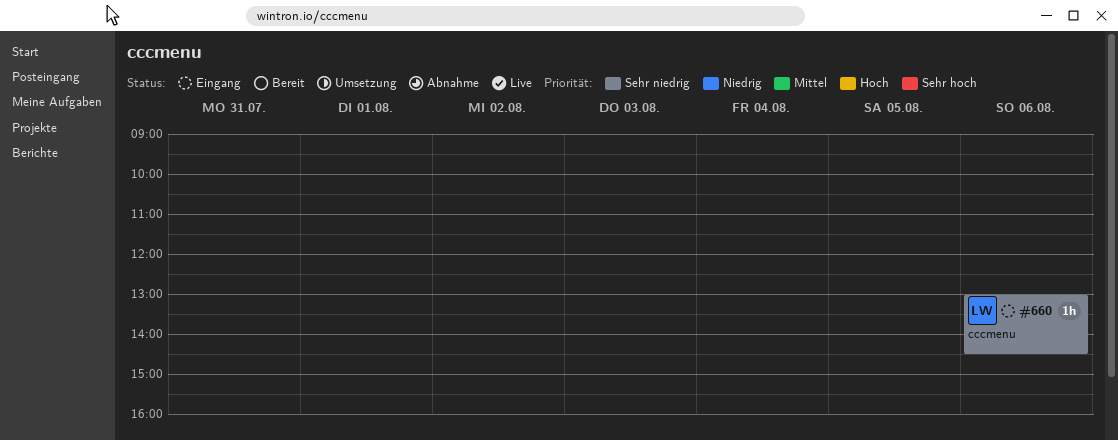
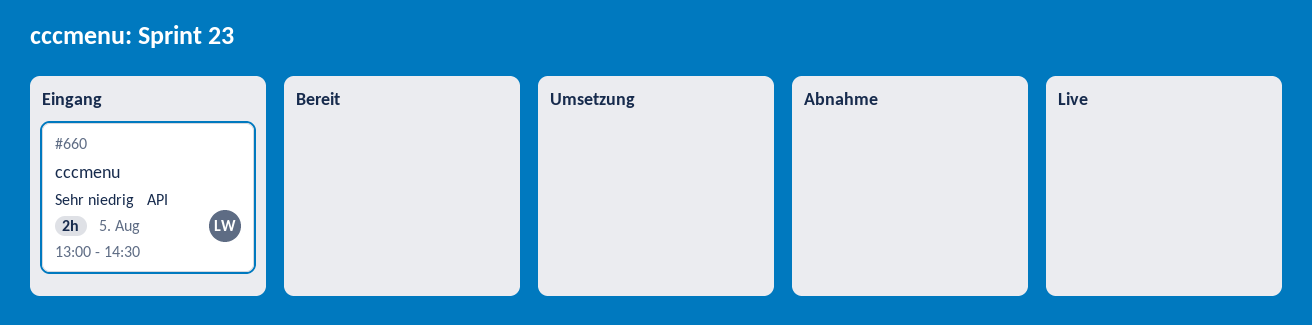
#660, estimate: 1h -> 2h
#660, day: Aug 6 -> Aug 5

